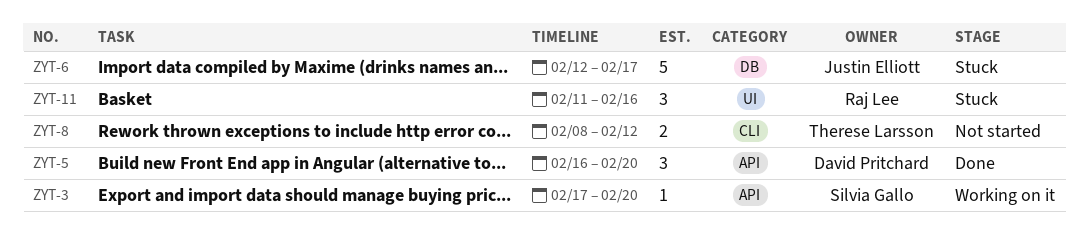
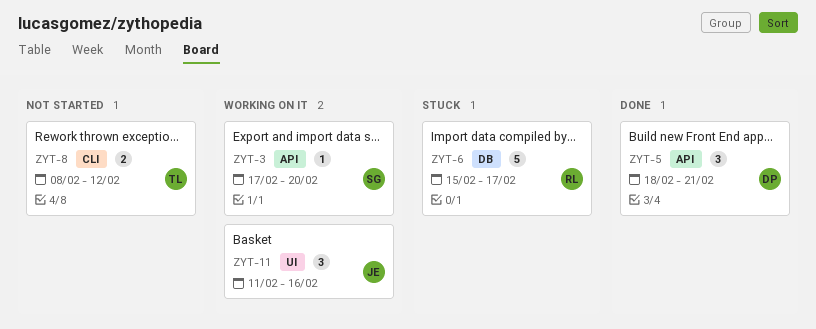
ZYT-5, start: Feb 16 -> Feb 18
ZYT-5, due: Feb 20 -> Feb 21
ZYT-6, owner: Justin Elliott -> Raj Lee
ZYT-6, start: Feb 12 -> Feb 15
ZYT-11, status: Stuck -> Working on it
ZYT-11, owner: Raj Lee -> Justin Elliott

